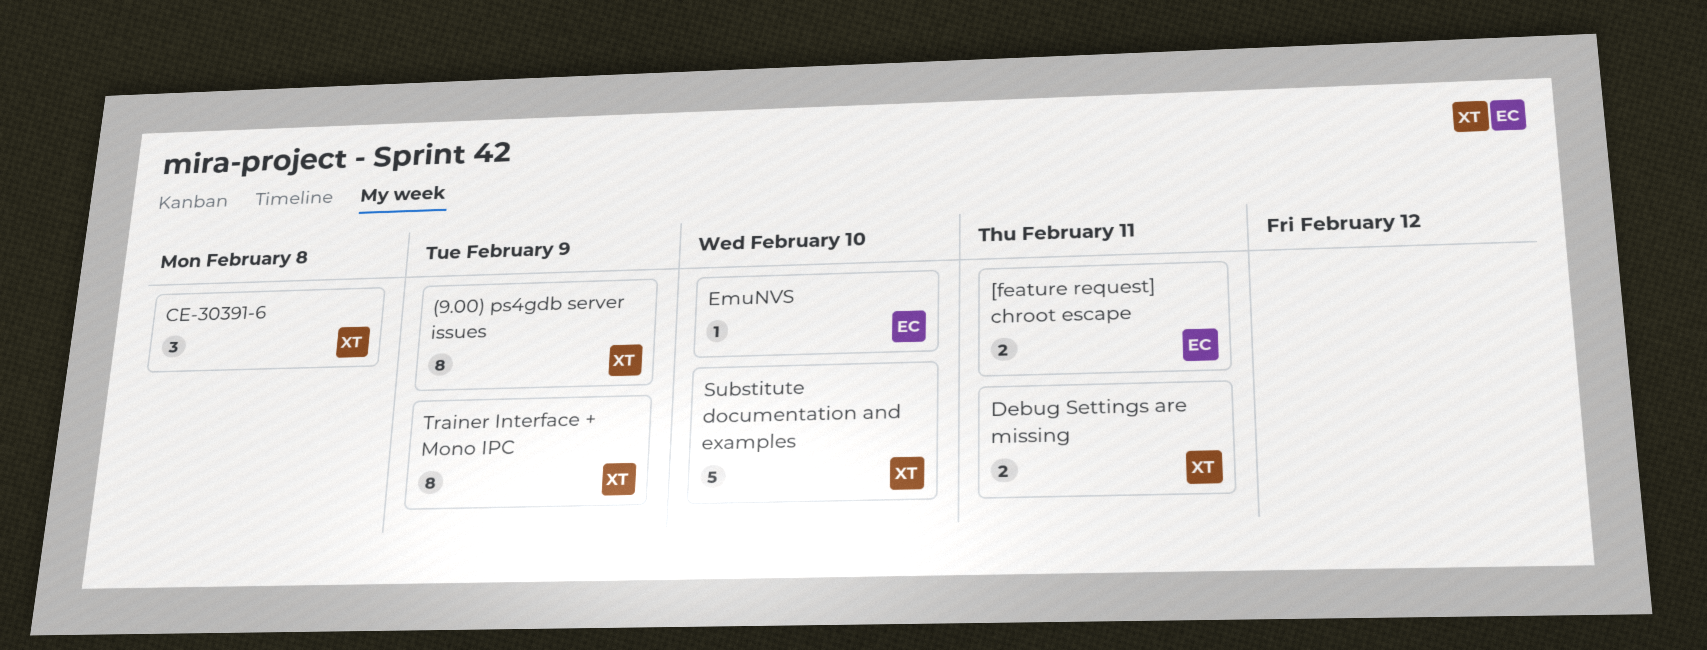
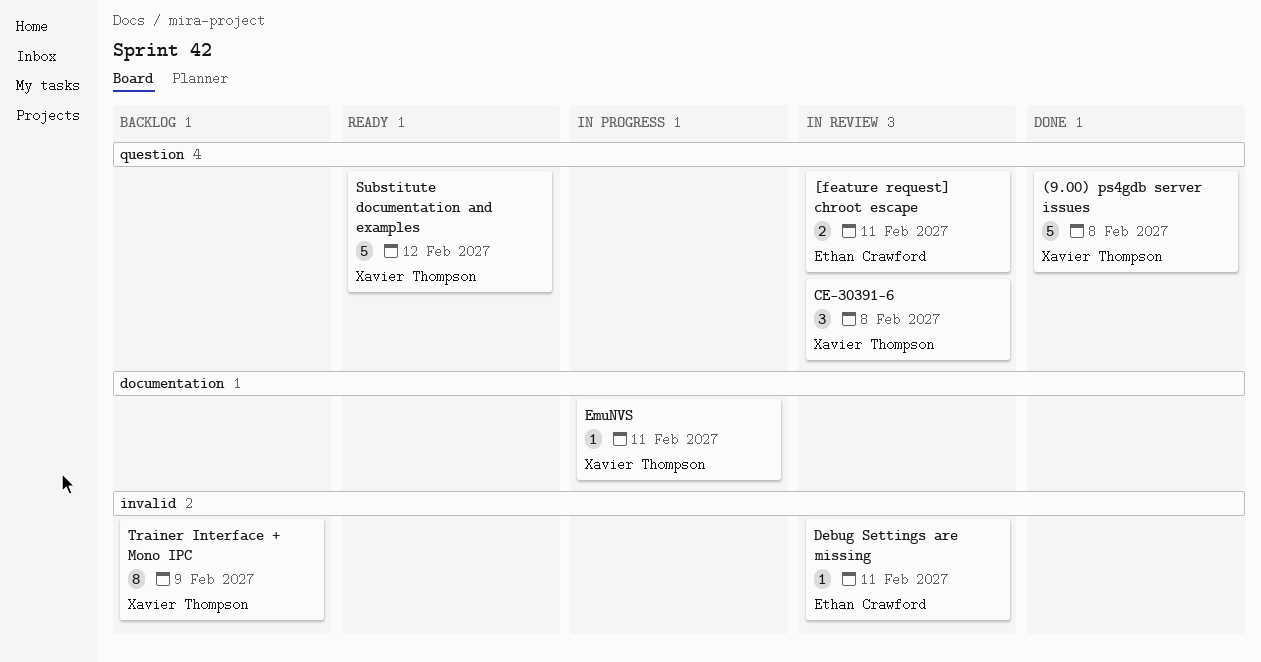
(9.00) ps4gdb server issues, estimate: 8 -> 5
(9.00) ps4gdb server issues, due: Feb 9 -> Feb 8
Debug Settings are missing, owner: Xavier Thompson -> Ethan Crawford
Debug Settings are missing, estimate: 2 -> 1
EmuNVS, owner: Ethan Crawford -> Xavier Thompson
EmuNVS, due: Feb 10 -> Feb 11
Substitute documentation and examples, due: Feb 10 -> Feb 12

